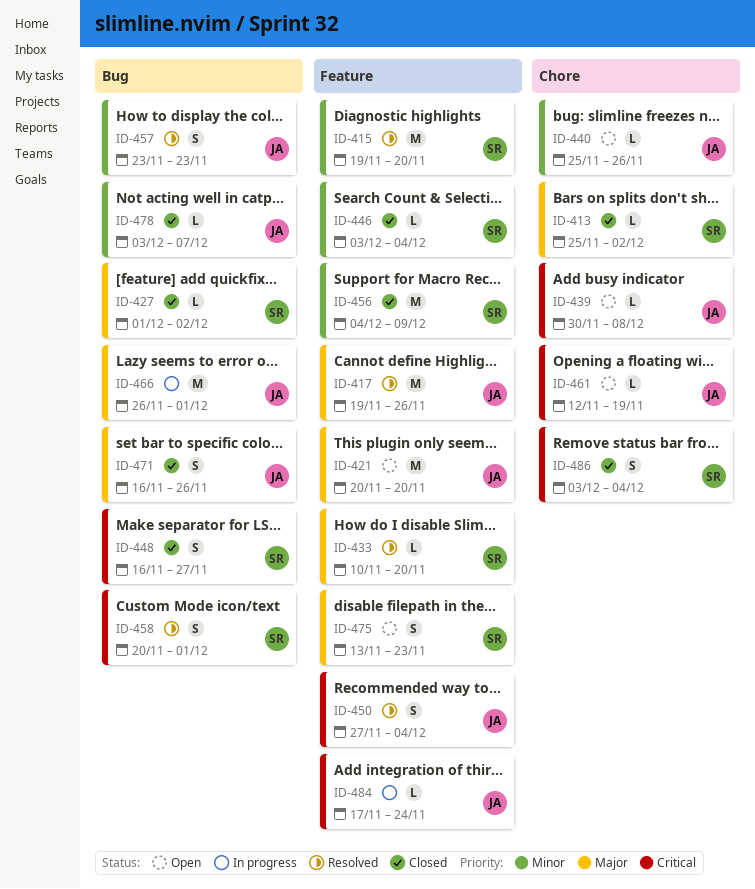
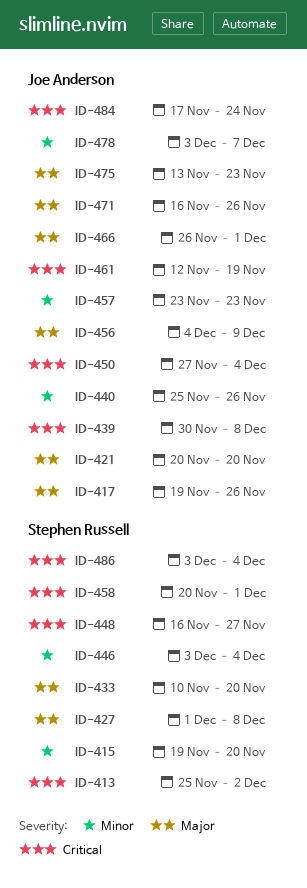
ID-413, priority: Major -> Critical
ID-427, due: Dec 2 -> Dec 8
ID-456, owner: Stephen Russell -> Joe Anderson
ID-456, priority: Minor -> Major
ID-475, owner: Stephen Russell -> Joe Anderson

